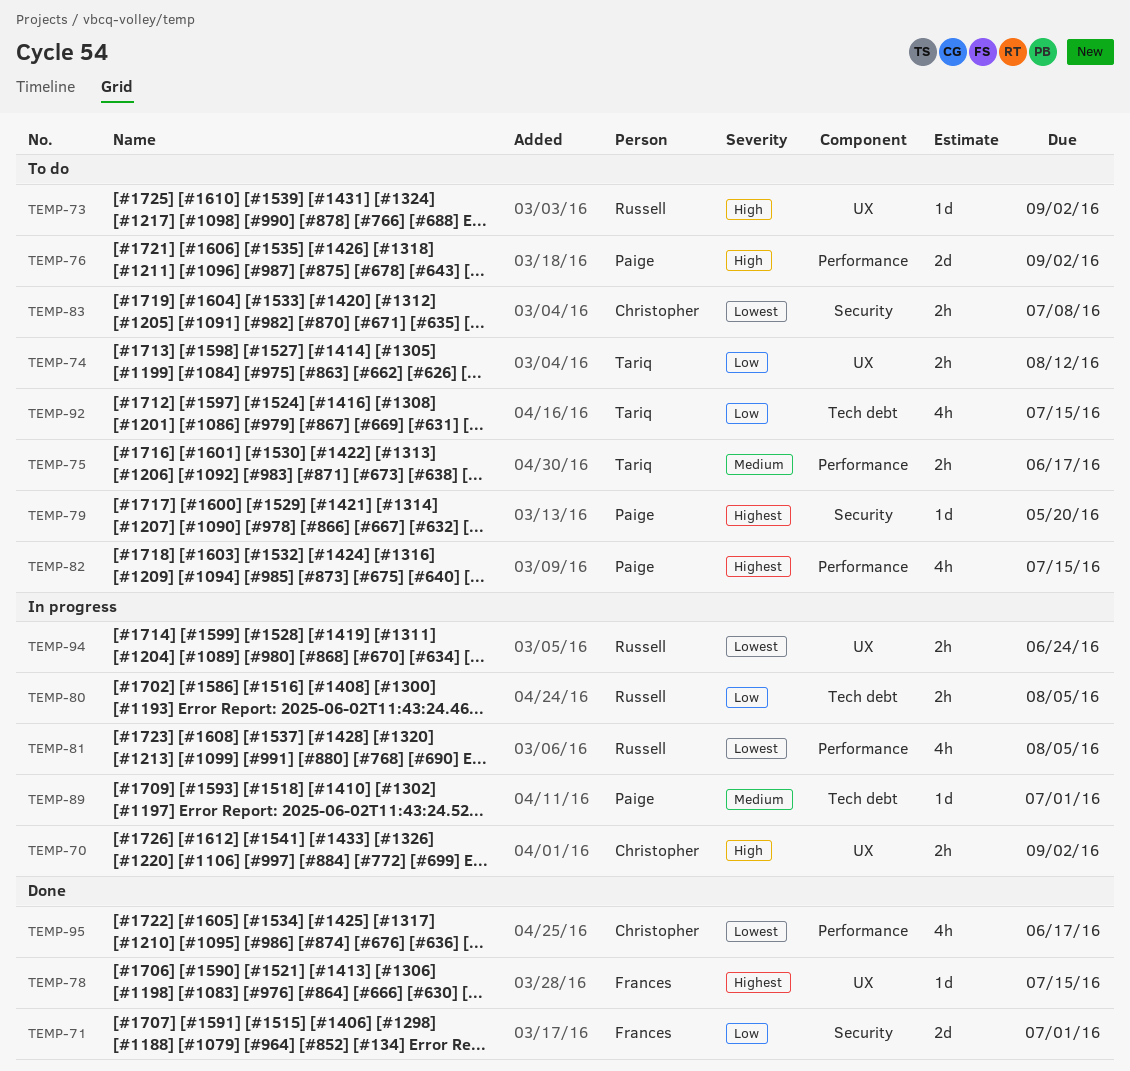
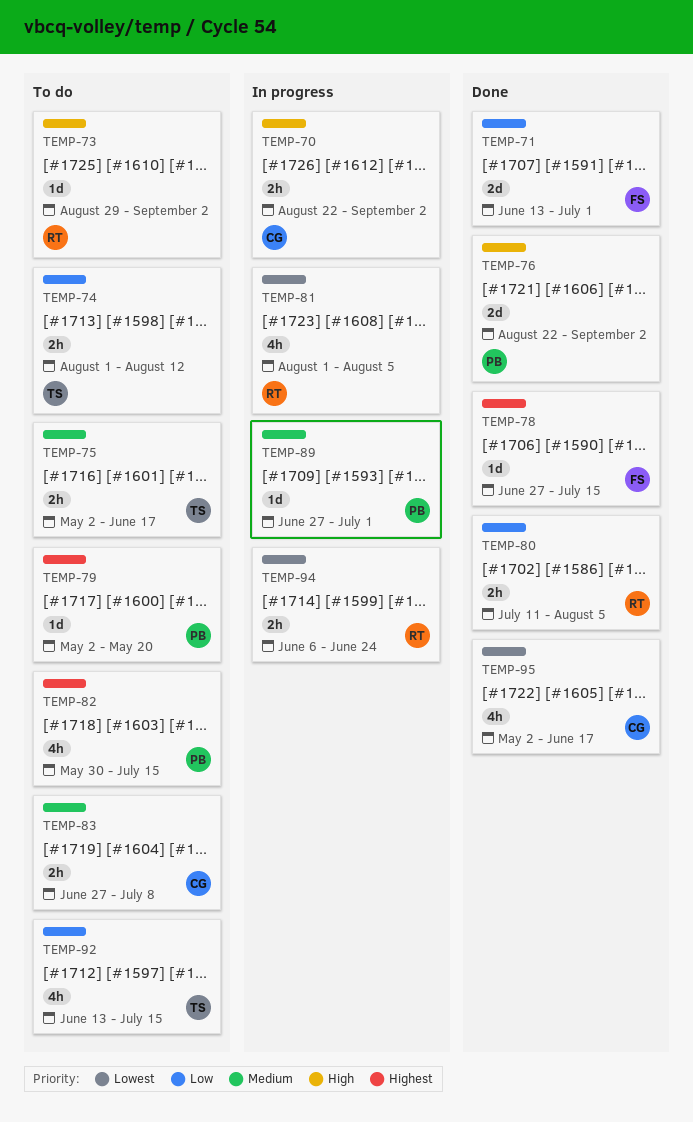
TEMP-76, status: To do -> Done
TEMP-80, status: In progress -> Done
TEMP-83, priority: Lowest -> Medium

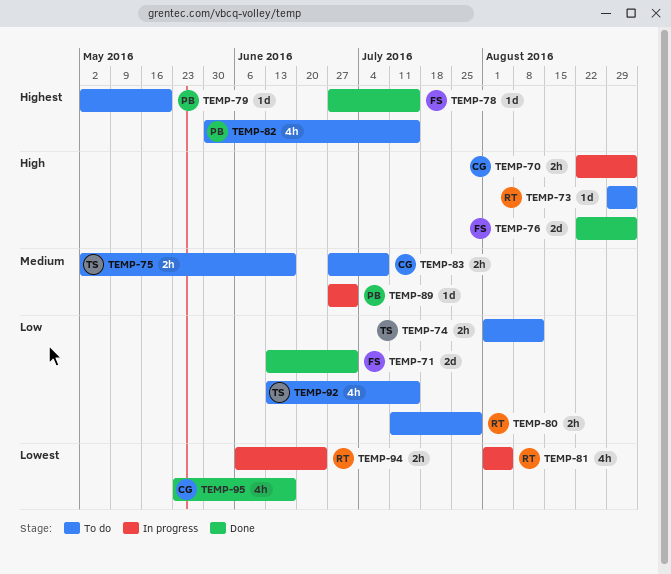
TEMP-76, owner: PB -> FS
TEMP-80, status: Done -> To do
TEMP-80, due: Aug 5 -> Jul 29
TEMP-95, start: May 2 -> May 23

